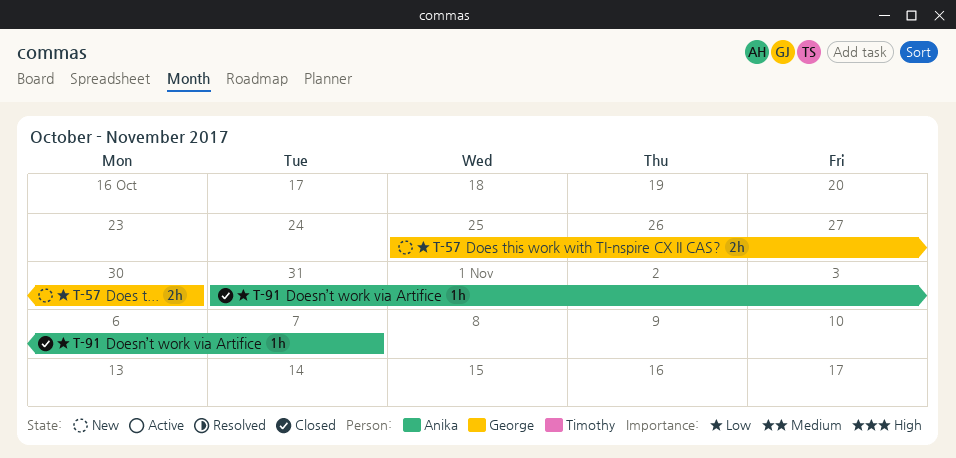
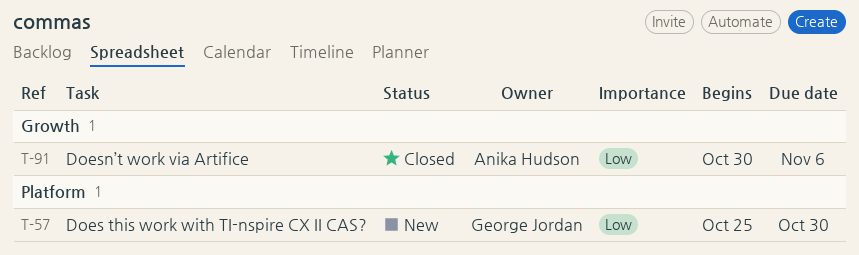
T-91, start: Oct 31 -> Oct 30
T-91, due: Nov 7 -> Nov 6

